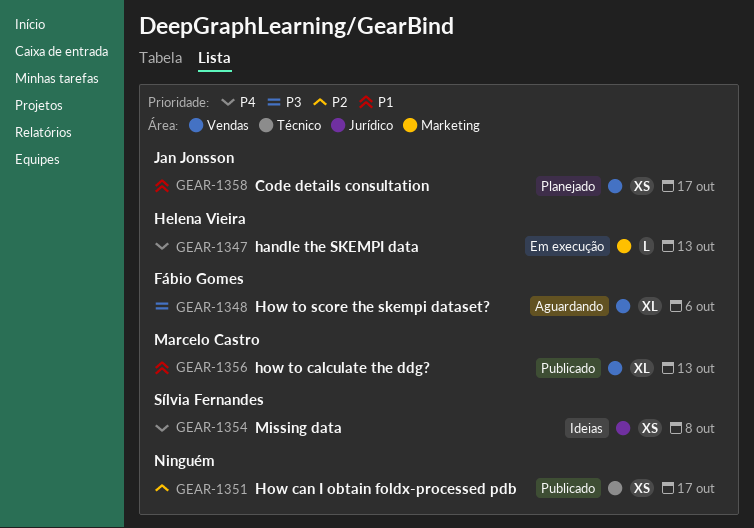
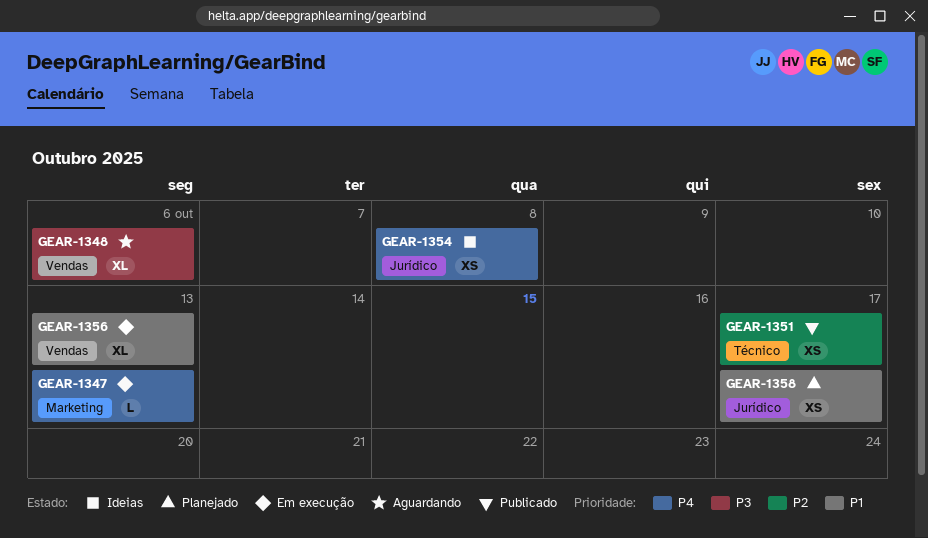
GEAR-1356, status: Publicado -> Em execução
GEAR-1358, label: Vendas -> Jurídico

